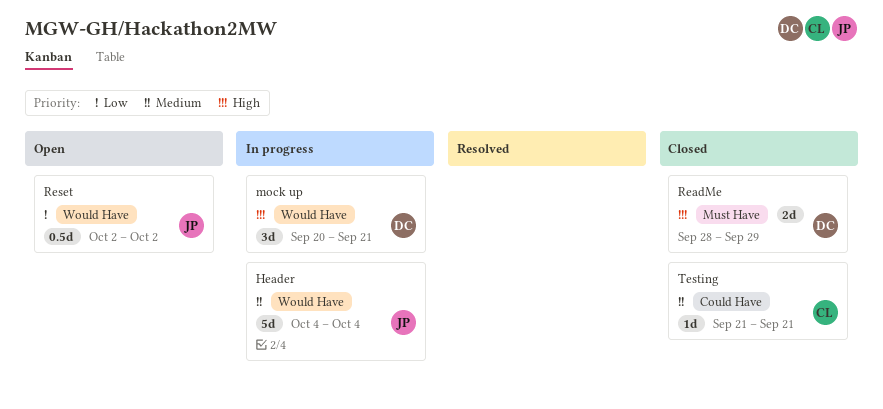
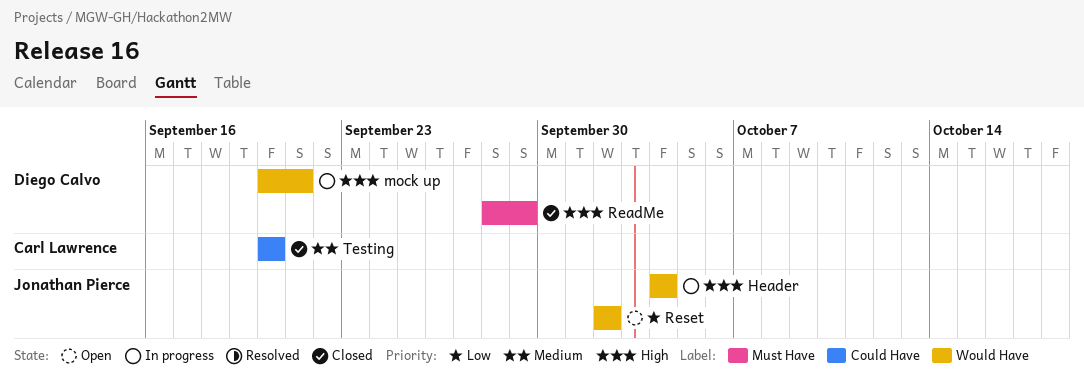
Header, priority: Medium -> High
Testing, start: Sep 21 -> Sep 20
Testing, due: Sep 21 -> Sep 20

